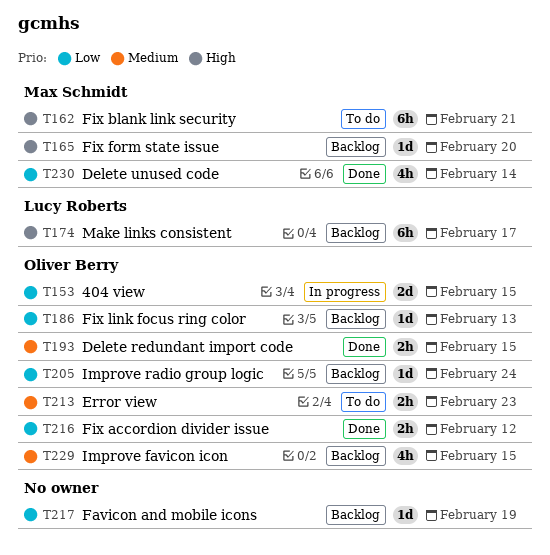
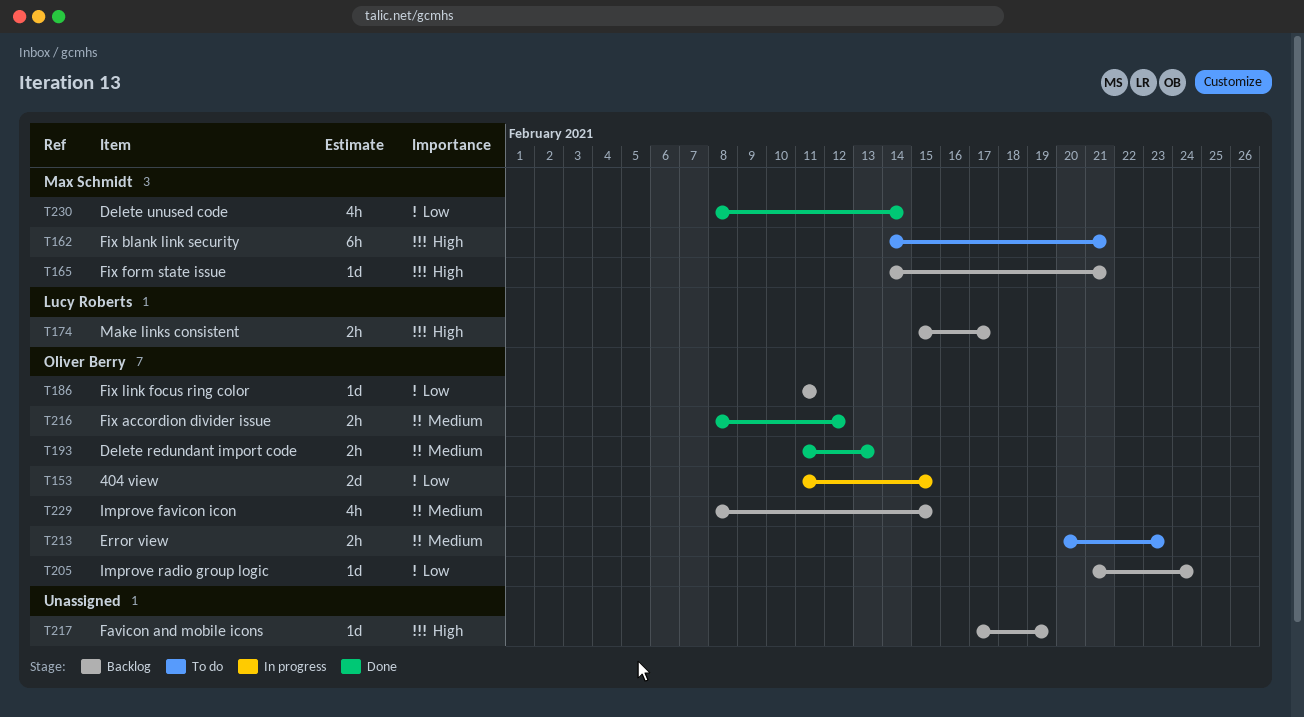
T165, due: Feb 20 -> Feb 21
T174, estimate: 6h -> 2h
T186, due: Feb 13 -> Feb 11
T193, due: Feb 15 -> Feb 13
T216, priority: Low -> Medium
T217, priority: Low -> High

